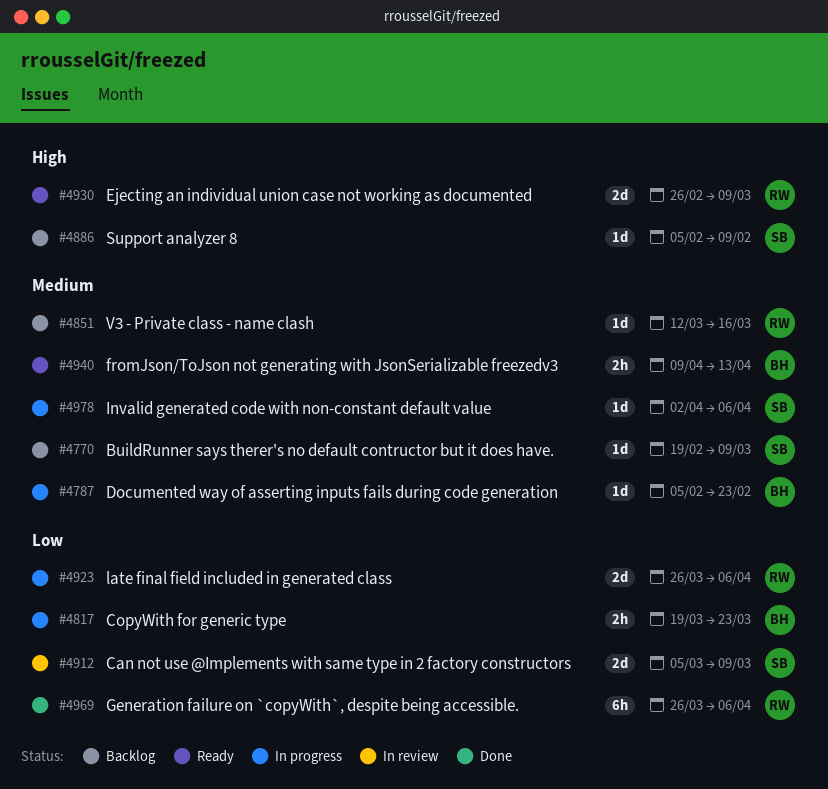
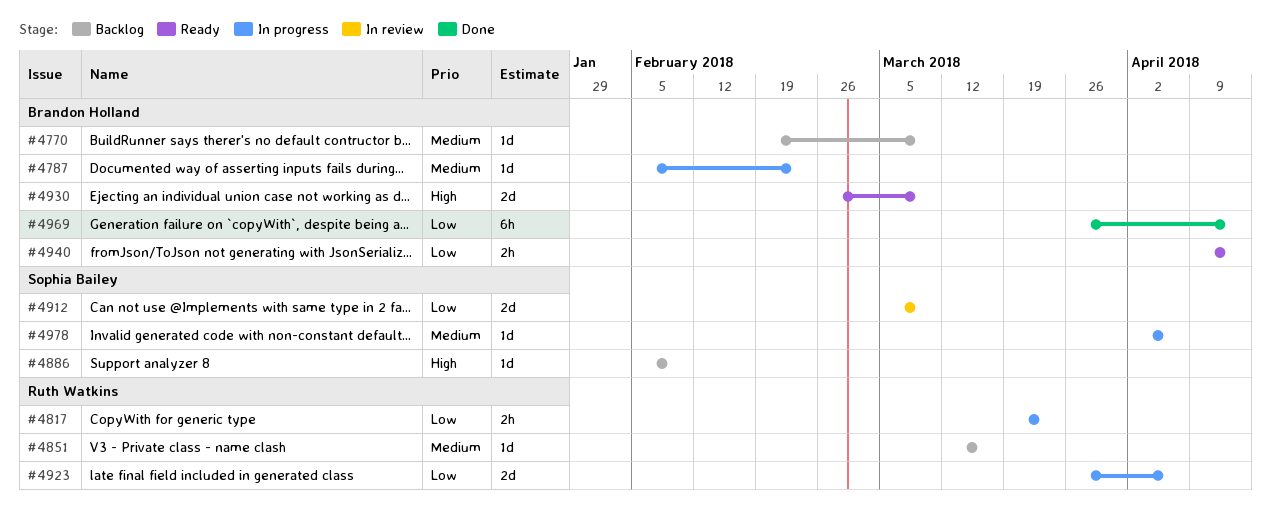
#4770, owner: Sophia Bailey -> Brandon Holland
#4817, owner: Brandon Holland -> Ruth Watkins
#4930, owner: Ruth Watkins -> Brandon Holland
#4940, priority: Medium -> Low
#4969, owner: Ruth Watkins -> Brandon Holland
#4969, due: Apr 6 -> Apr 13

